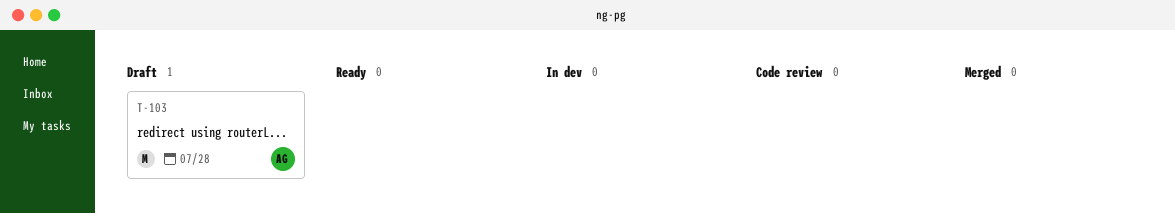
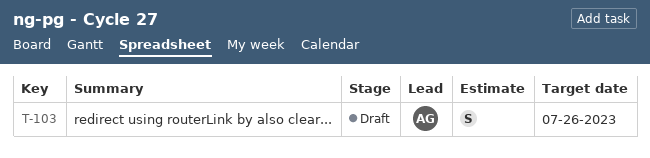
T-103, estimate: M -> S
T-103, due: Jul 28 -> Jul 26

